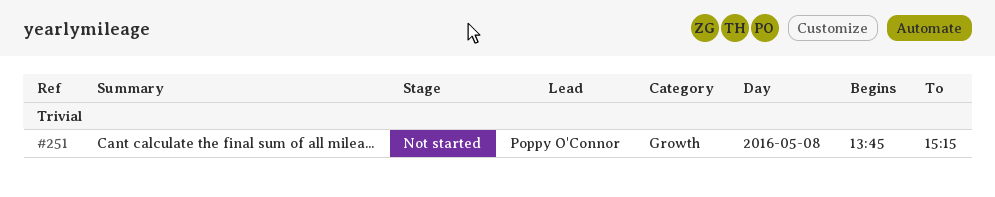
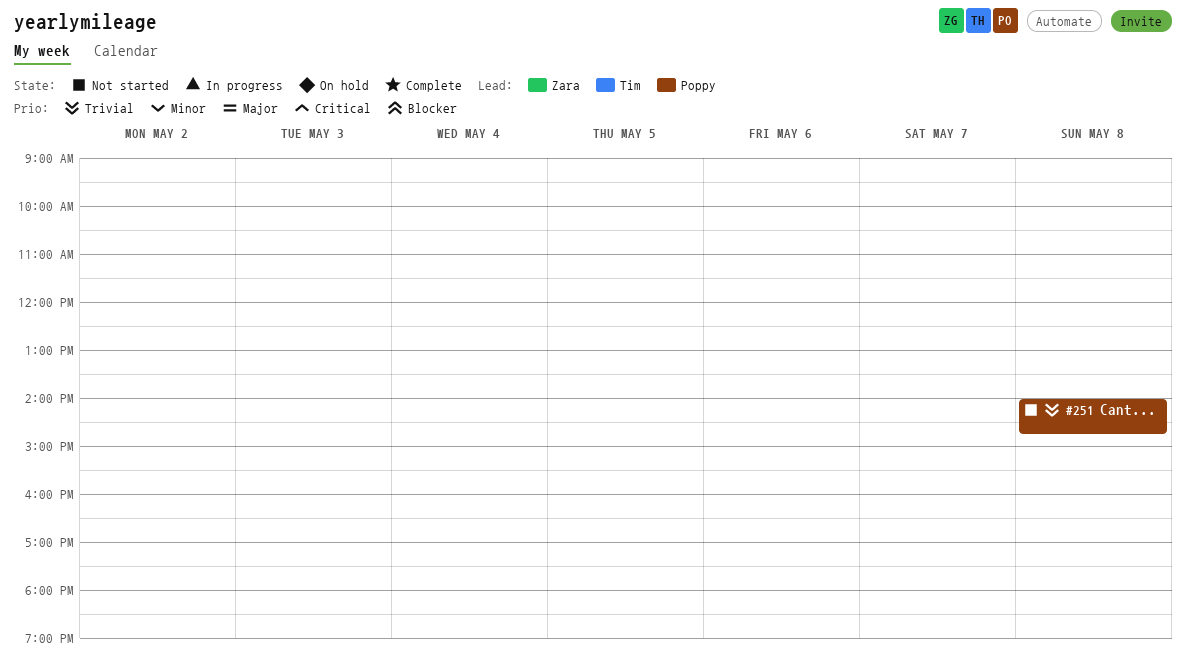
#251, begins: 13:45 -> 14:00
#251, ends: 15:15 -> 14:45

